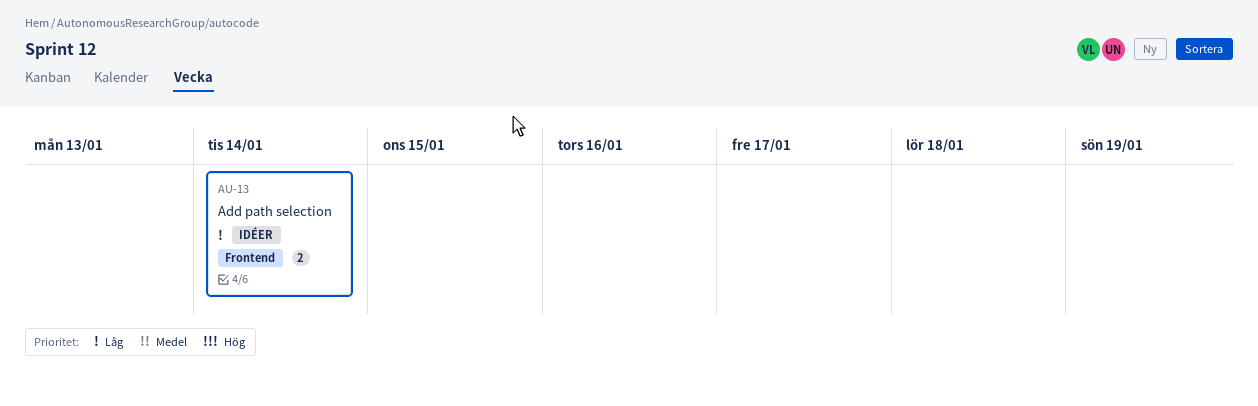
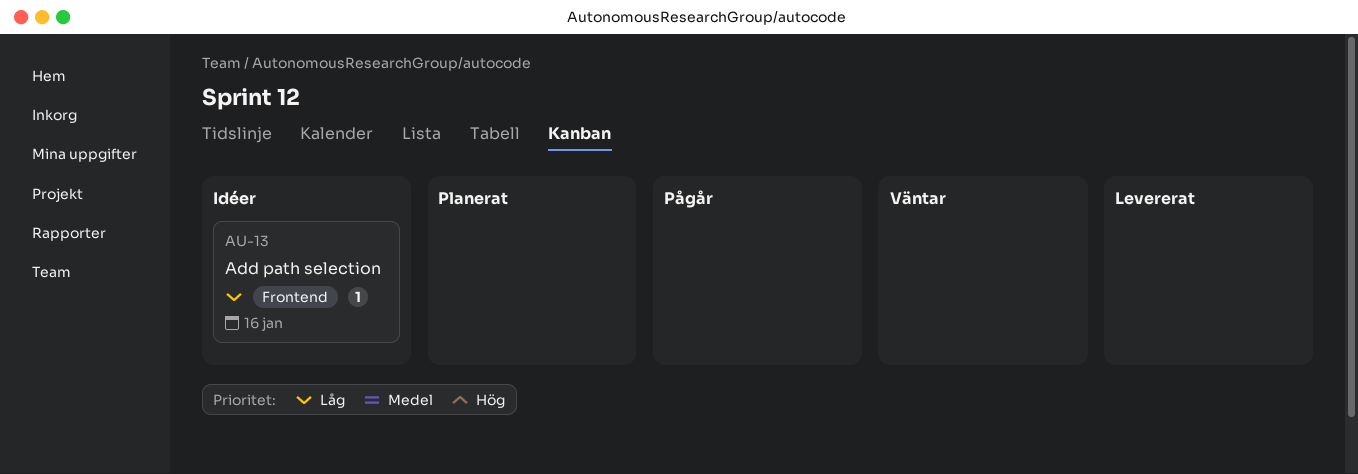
AU-13, estimate: 2 -> 1
AU-13, due: Jan 14 -> Jan 16

